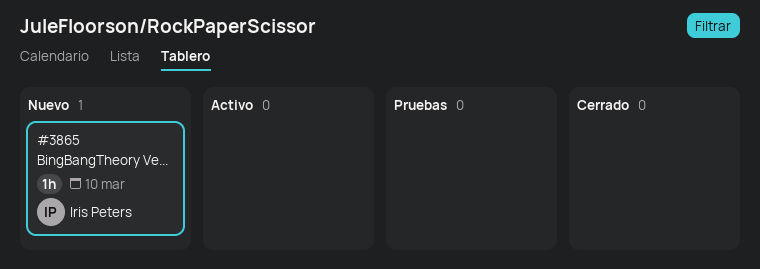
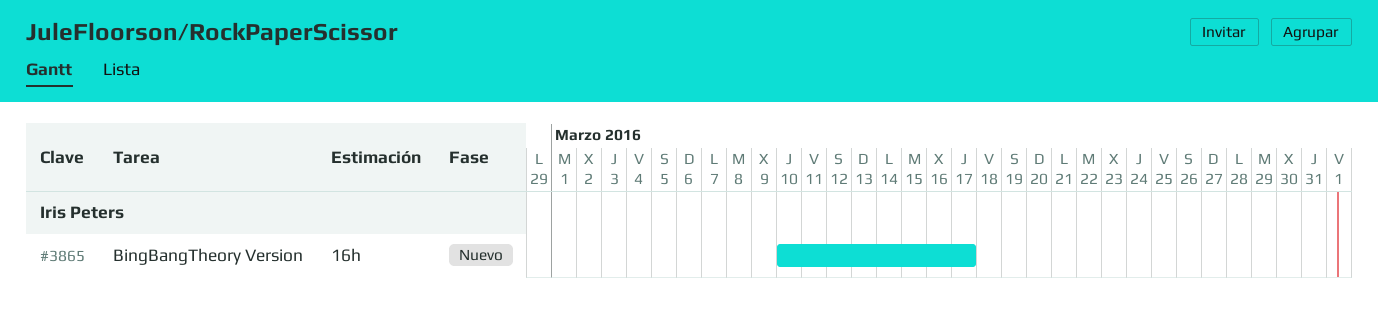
#3865, estimate: 1h -> 16h
#3865, due: Mar 10 -> Mar 17

